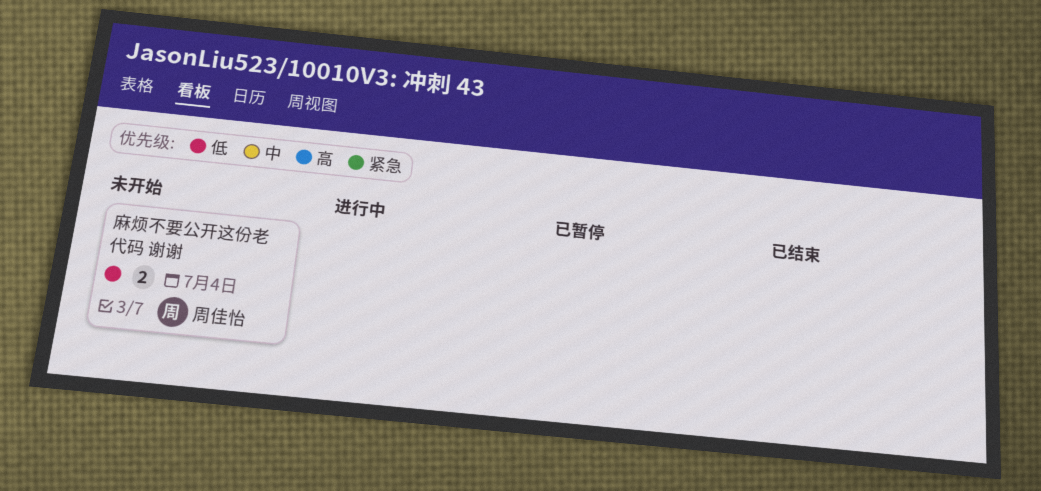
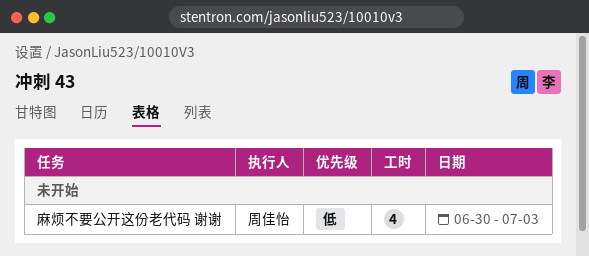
麻烦不要公开这份老代码 谢谢, estimate: 2 -> 4
麻烦不要公开这份老代码 谢谢, due: Jul 4 -> Jul 3

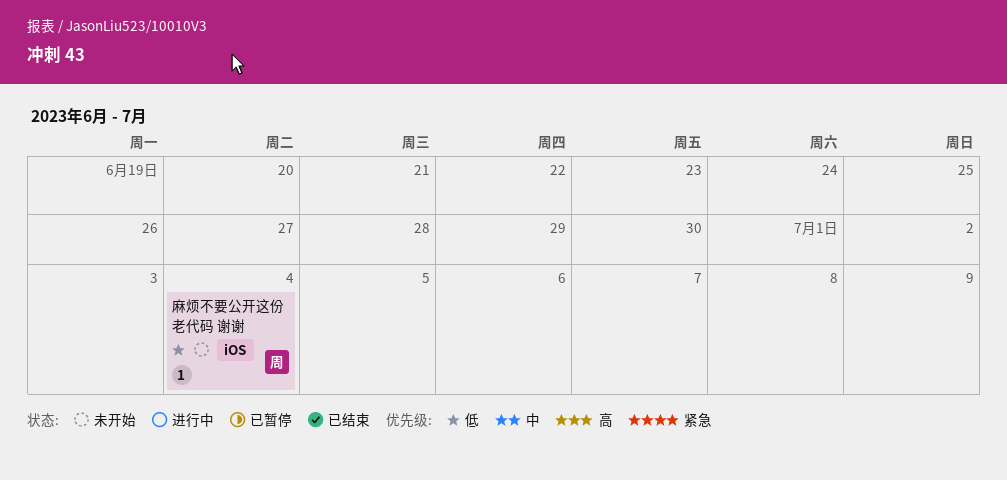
麻烦不要公开这份老代码 谢谢, estimate: 4 -> 1
麻烦不要公开这份老代码 谢谢, due: Jul 3 -> Jul 4

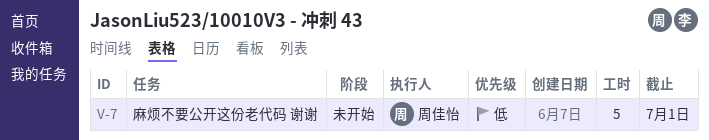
麻烦不要公开这份老代码 谢谢, estimate: 1 -> 5
麻烦不要公开这份老代码 谢谢, due: Jul 4 -> Jul 1

